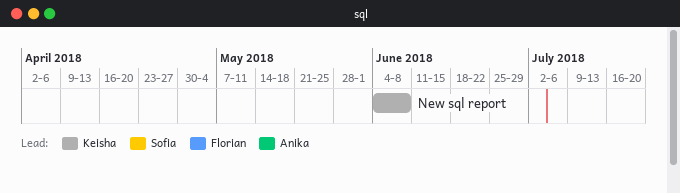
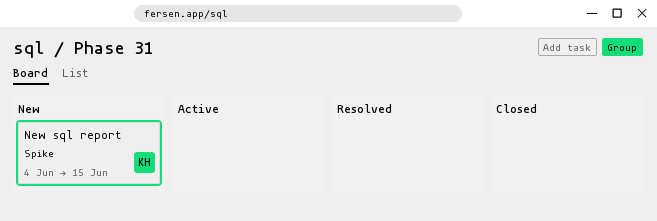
New sql report, due: Jun 8 -> Jun 15

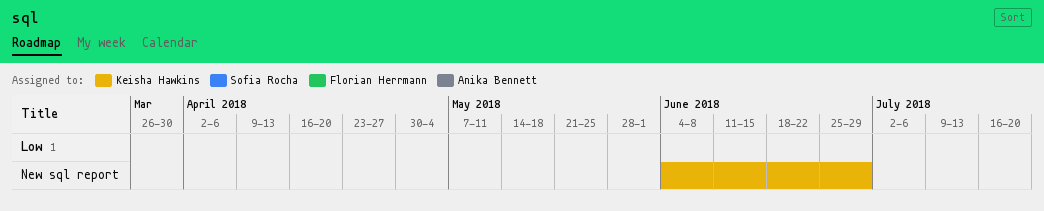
New sql report, due: Jun 15 -> Jun 29

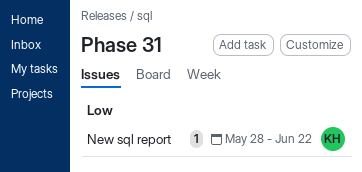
New sql report, start: Jun 4 -> May 28
New sql report, due: Jun 29 -> Jun 22

